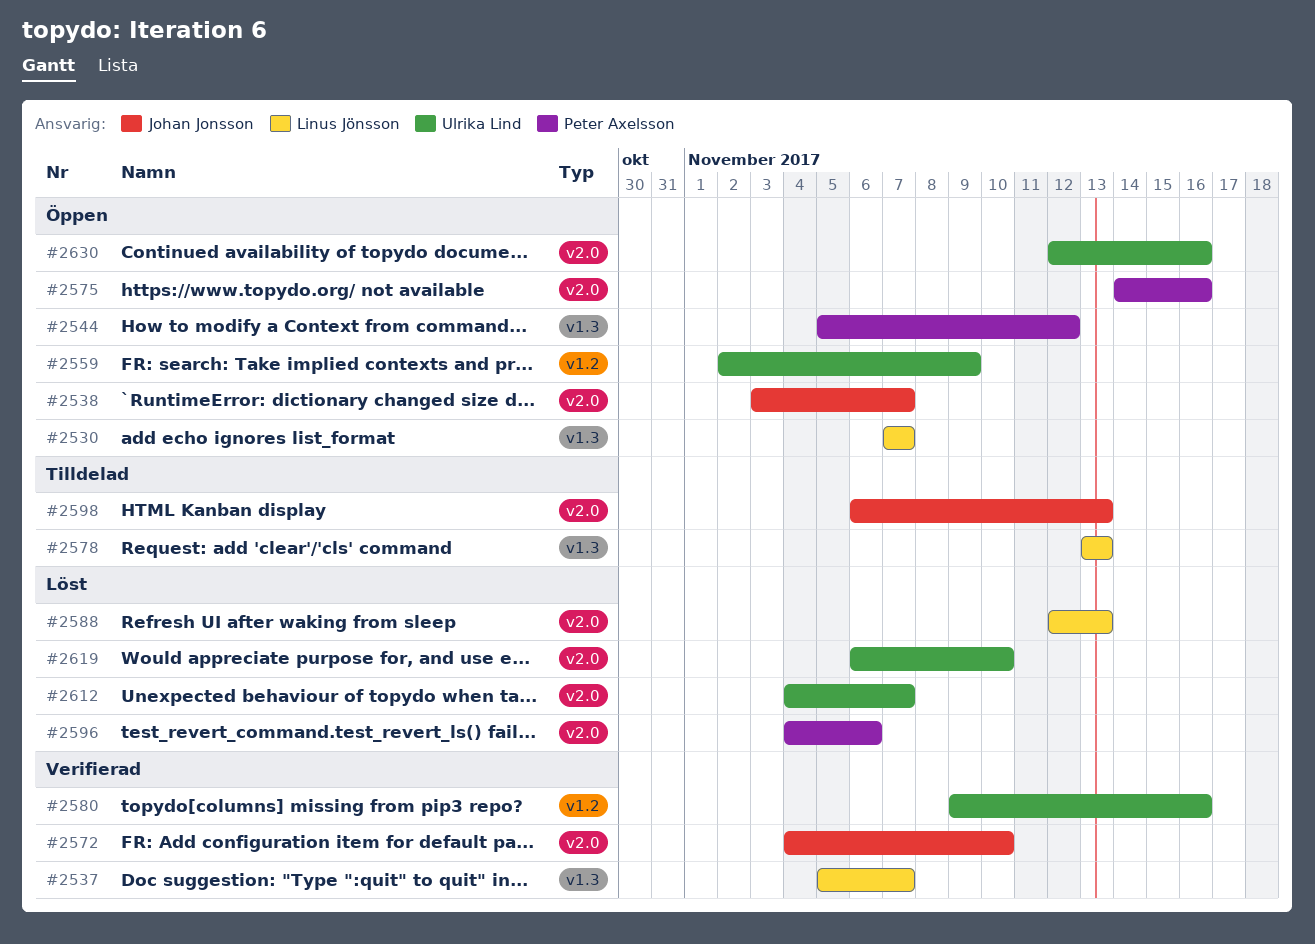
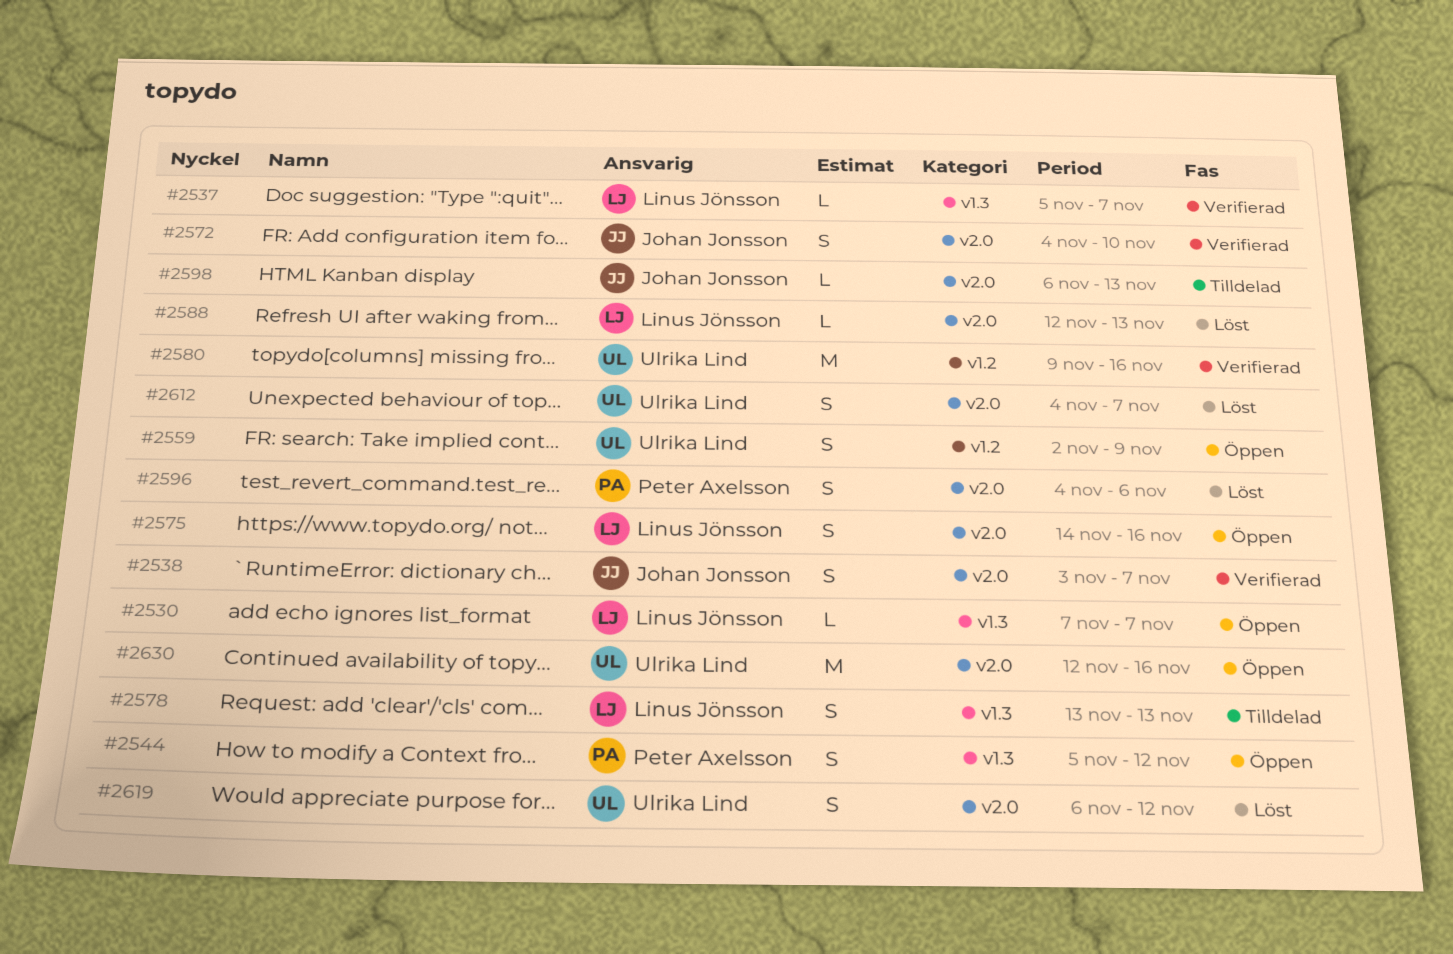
#2538, status: Öppen -> Verifierad
#2575, owner: Peter Axelsson -> Linus Jönsson
#2619, due: Nov 10 -> Nov 12

